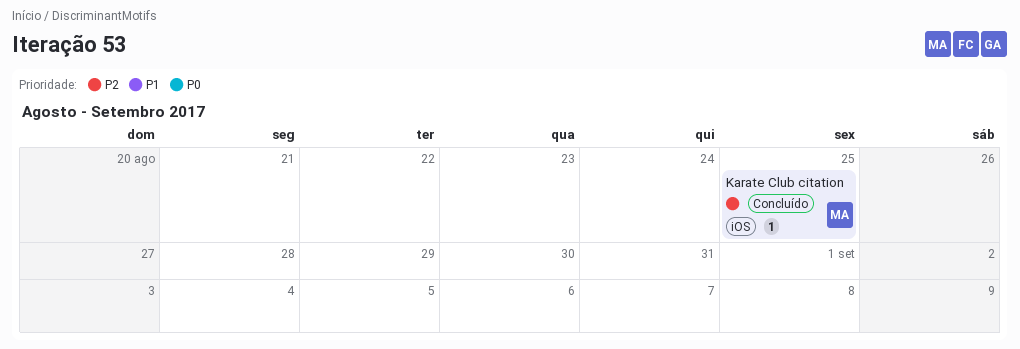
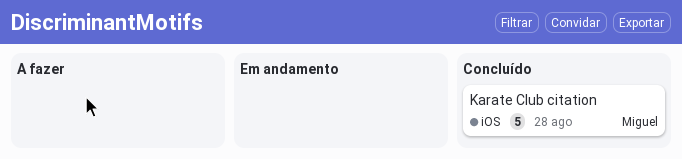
Karate Club citation, estimate: 1 -> 5
Karate Club citation, due: Aug 25 -> Aug 28

